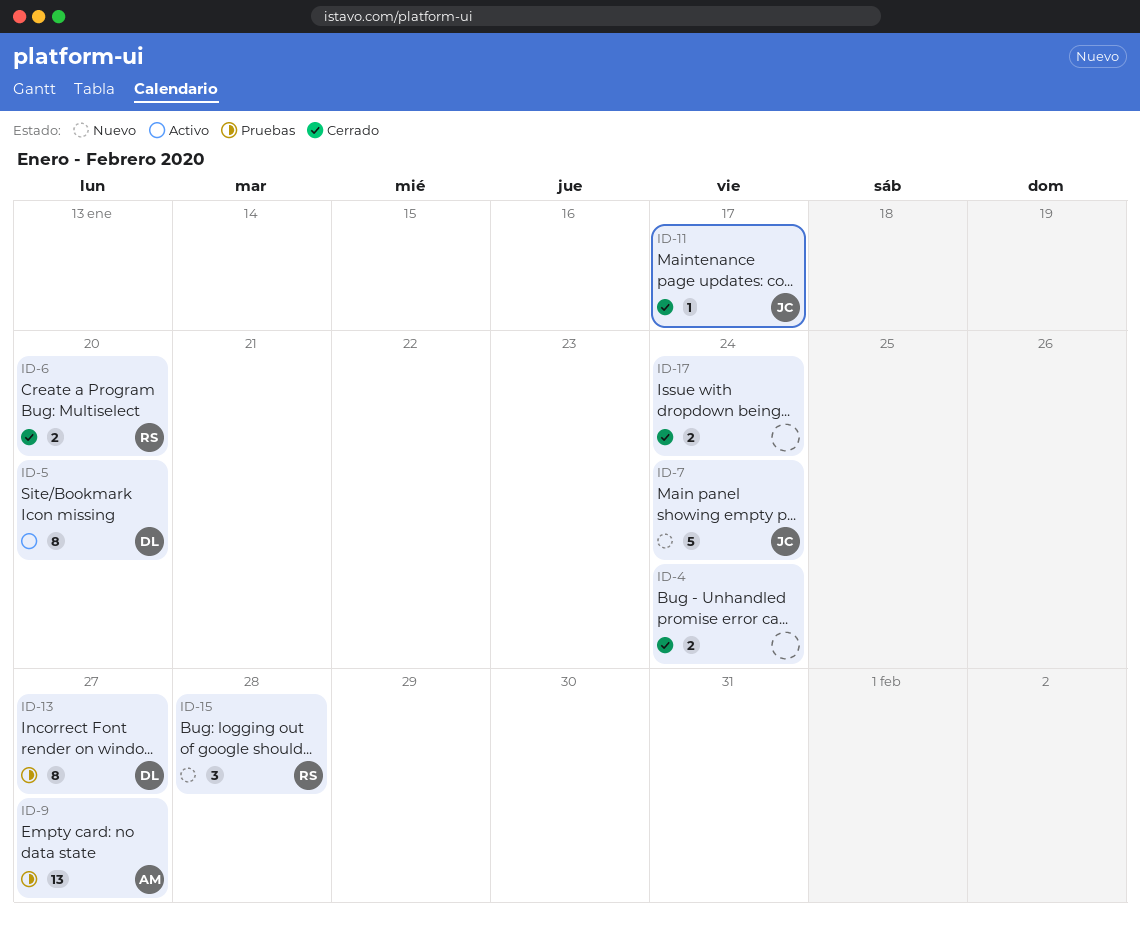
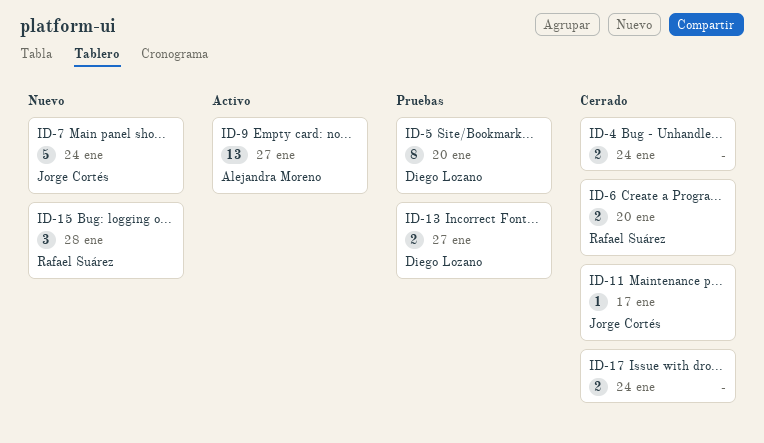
ID-5, status: Activo -> Pruebas
ID-9, status: Pruebas -> Activo
ID-13, estimate: 8 -> 2

